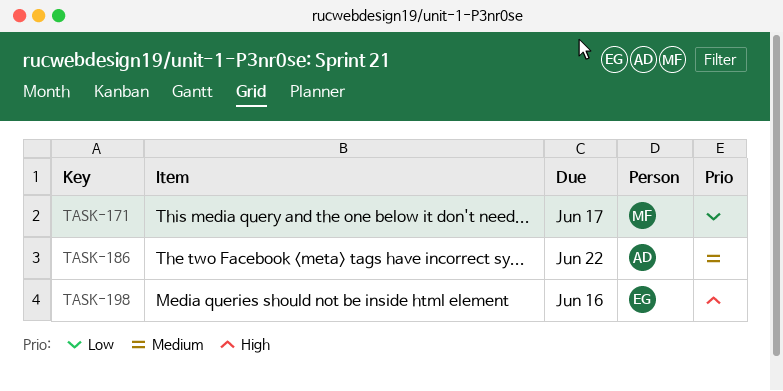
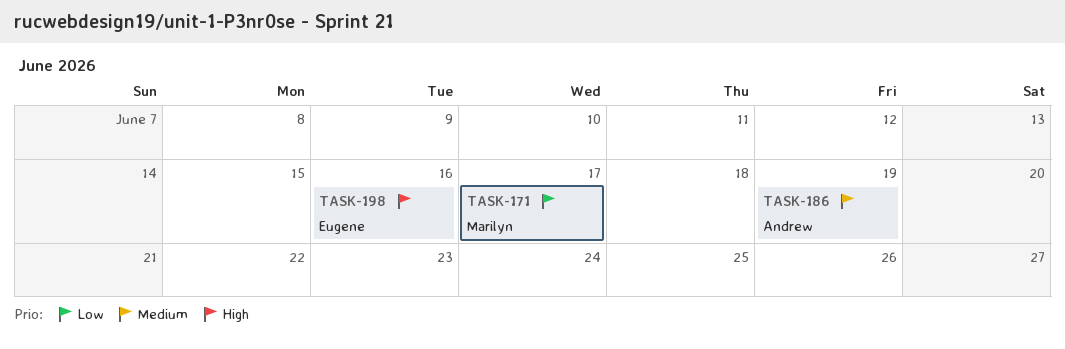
TASK-186, due: Jun 22 -> Jun 19

